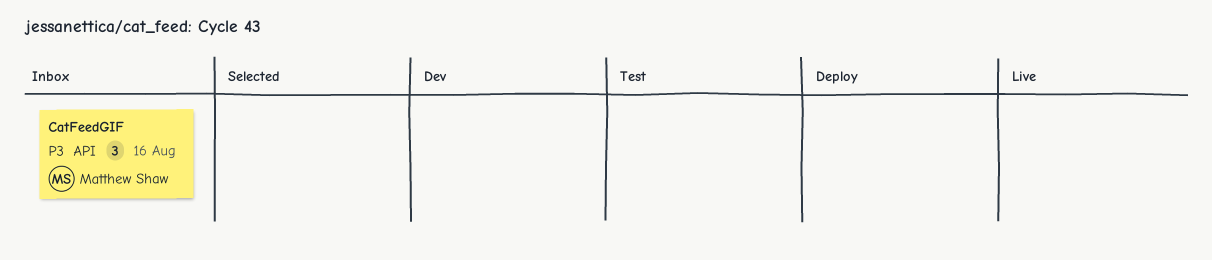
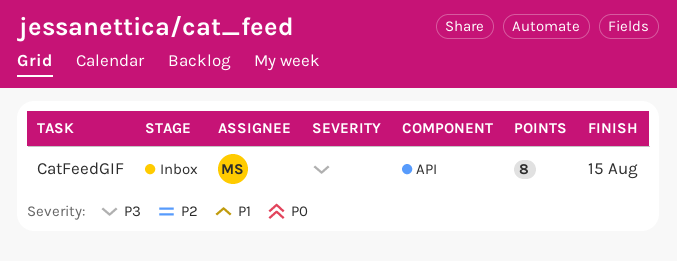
CatFeedGIF, estimate: 3 -> 8
CatFeedGIF, due: Aug 16 -> Aug 15

